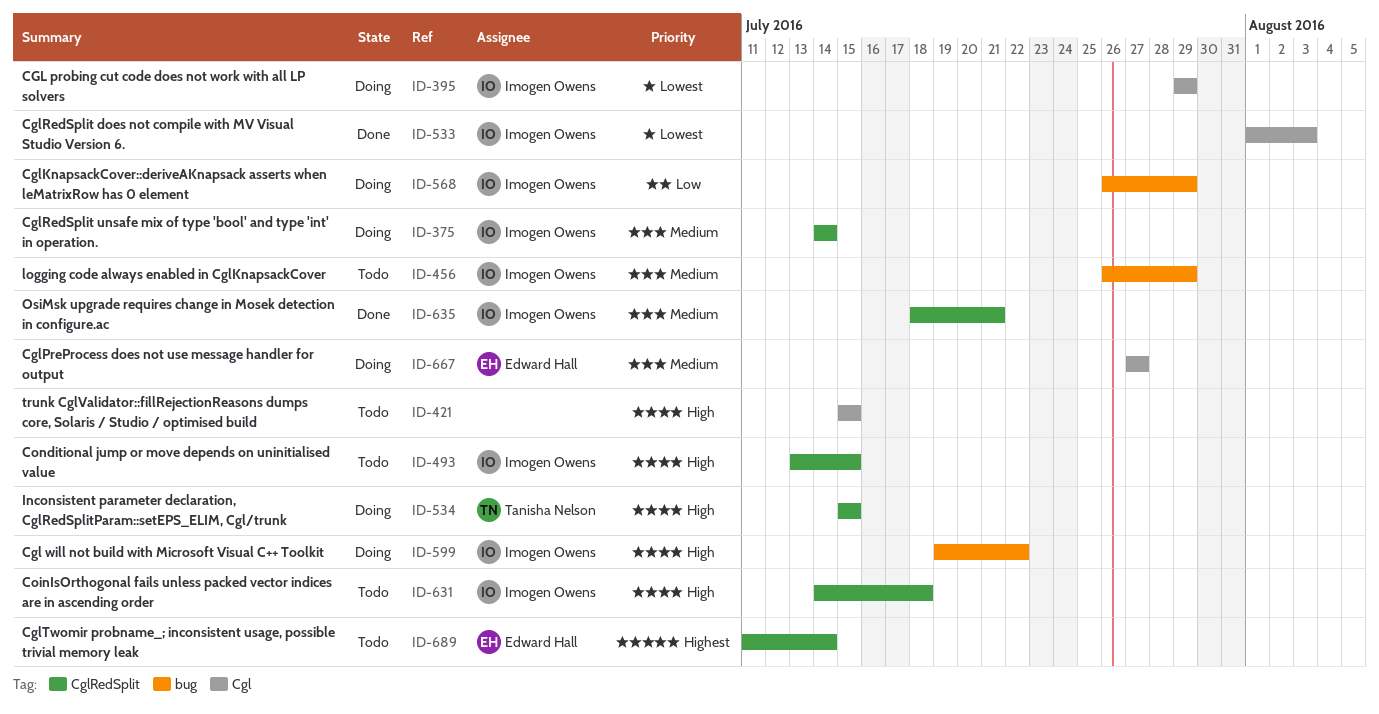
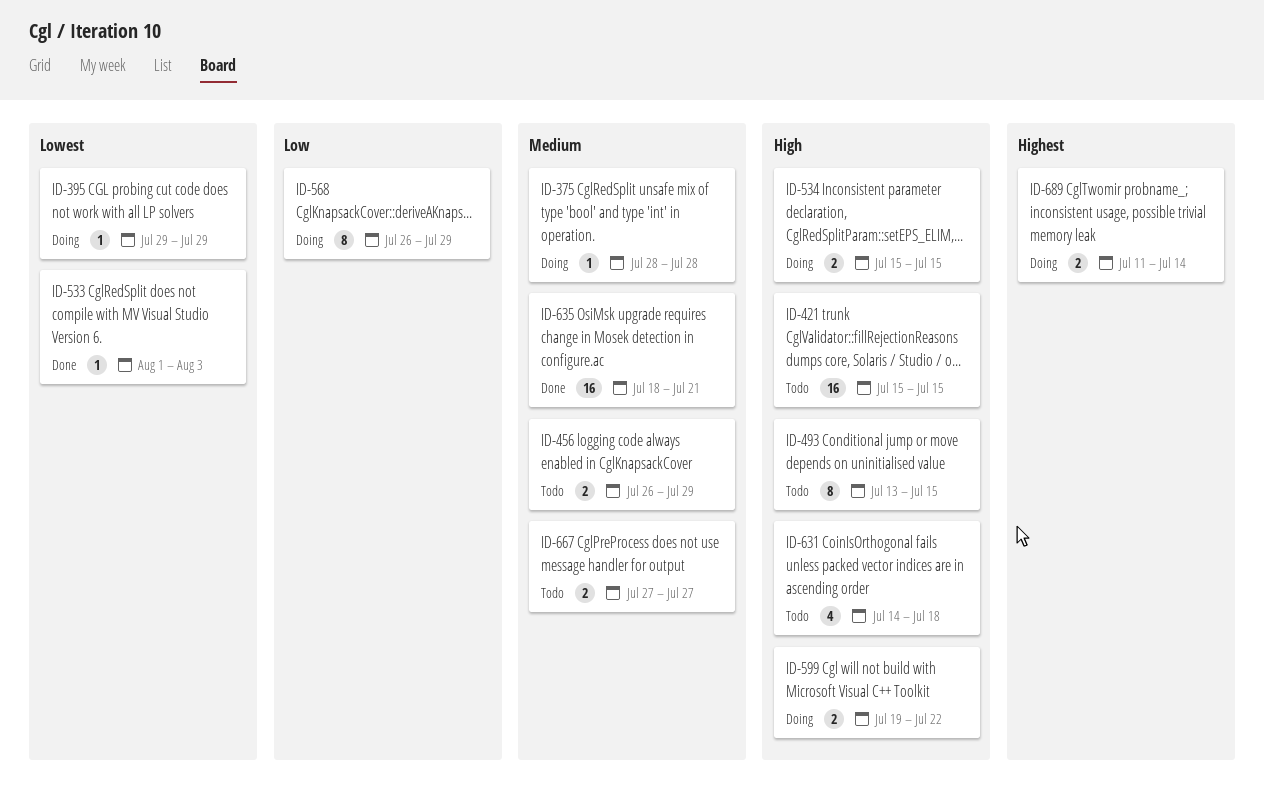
ID-375, start: Jul 14 -> Jul 28
ID-375, due: Jul 14 -> Jul 28
ID-667, status: Doing -> Todo
ID-689, status: Todo -> Doing

